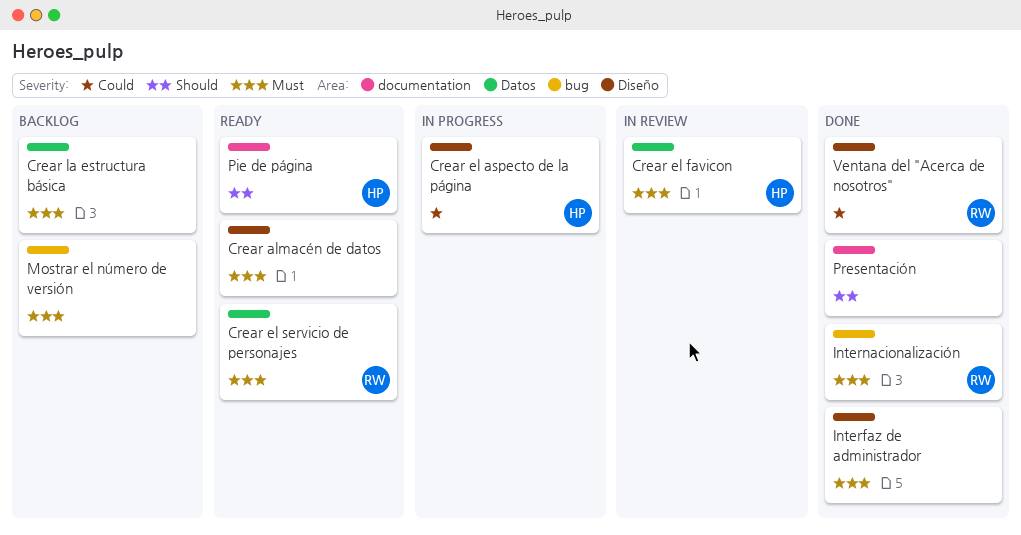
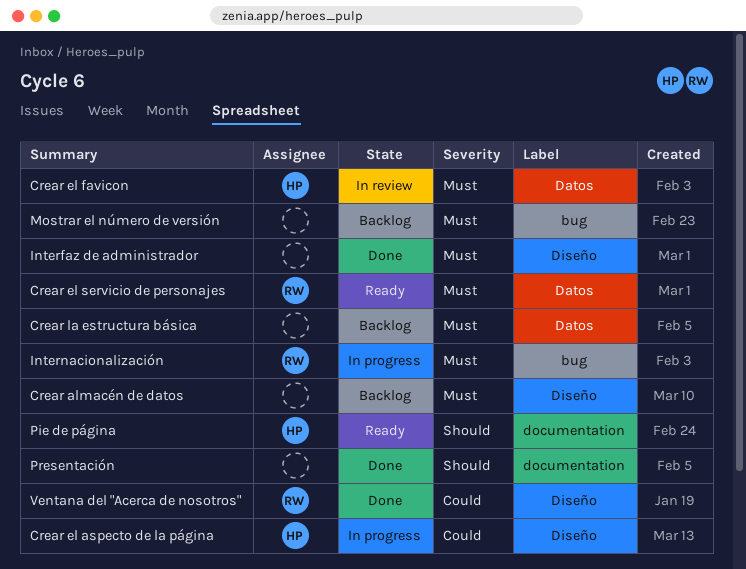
Crear almacén de datos, status: Ready -> Backlog
Internacionalización, status: Done -> In progress

